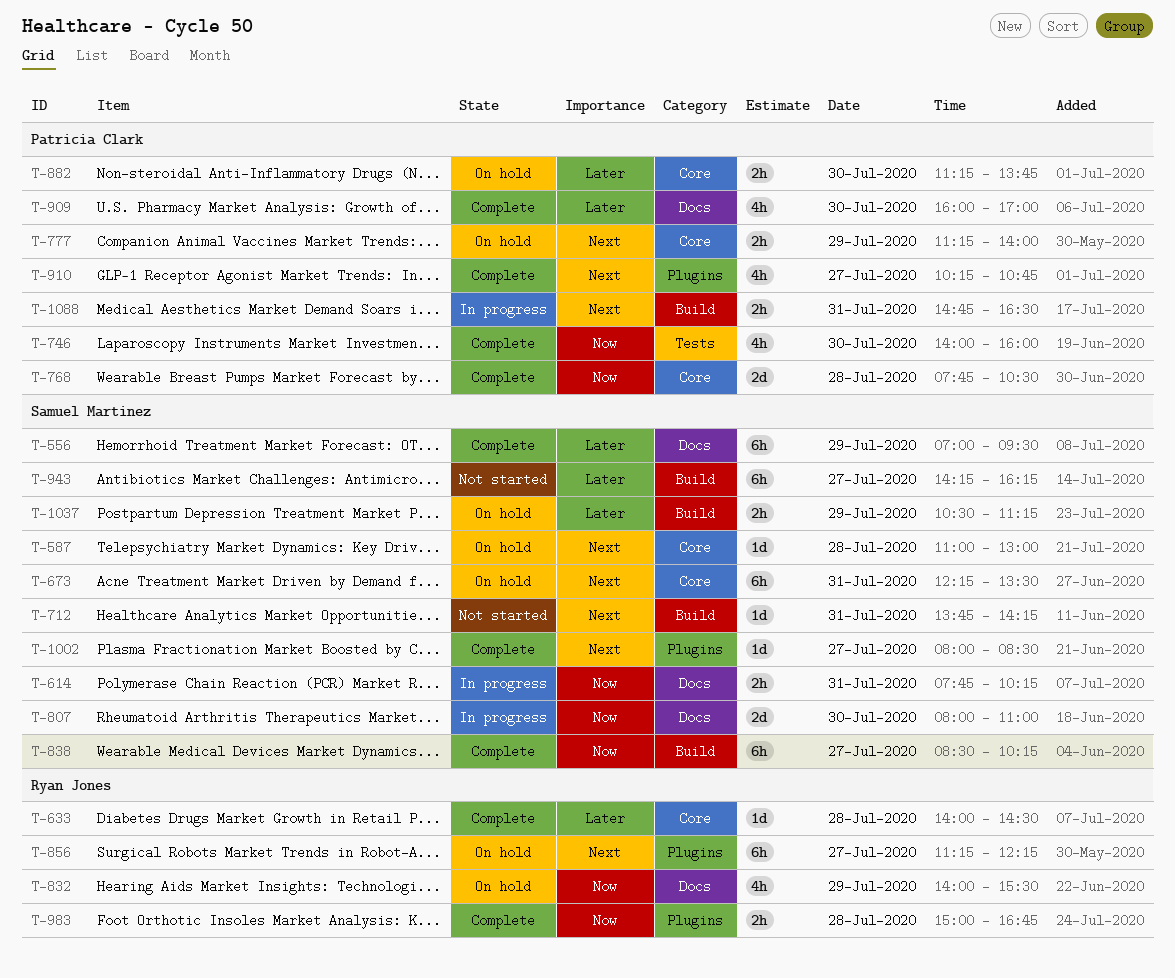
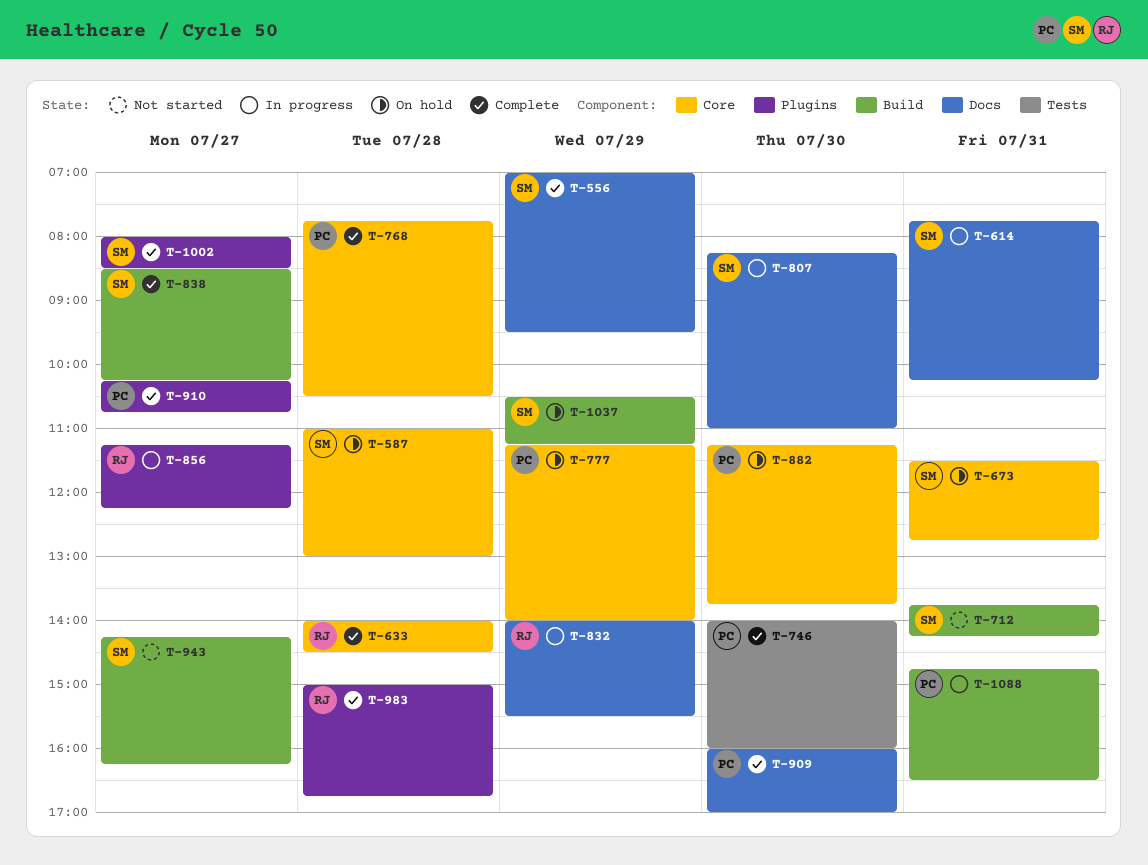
T-673, begins: 12:15 -> 11:30
T-673, ends: 13:30 -> 12:45
T-807, begins: 08:00 -> 08:15
T-832, status: On hold -> In progress
T-856, status: On hold -> In progress

